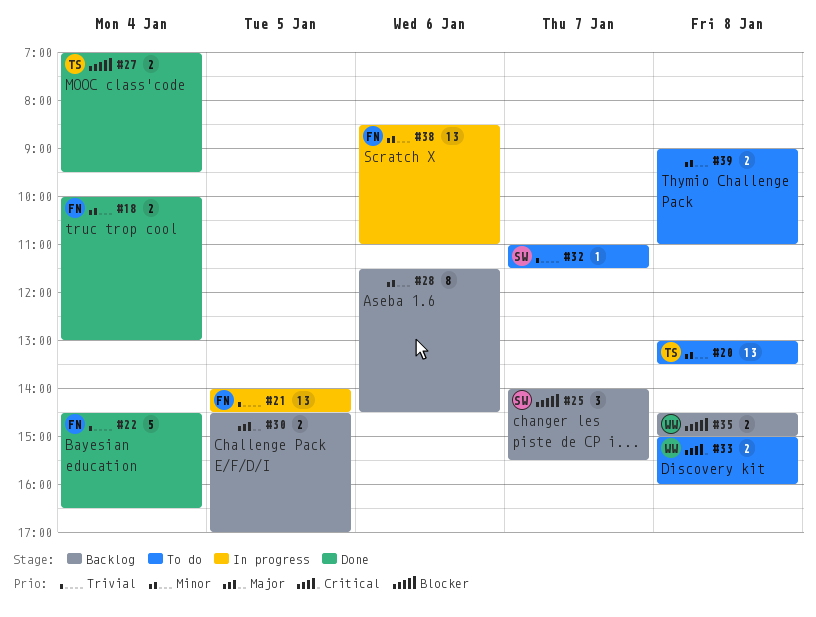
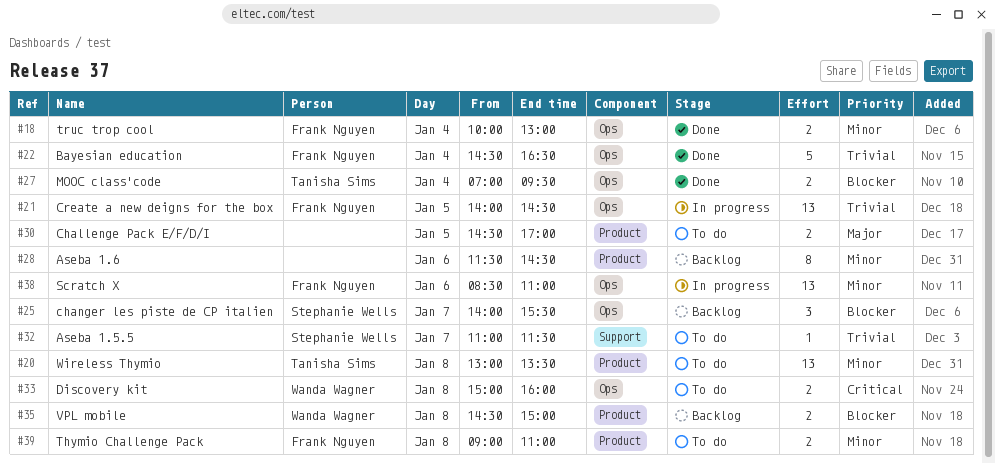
#30, status: Backlog -> To do
#39, owner: none -> Frank Nguyen

